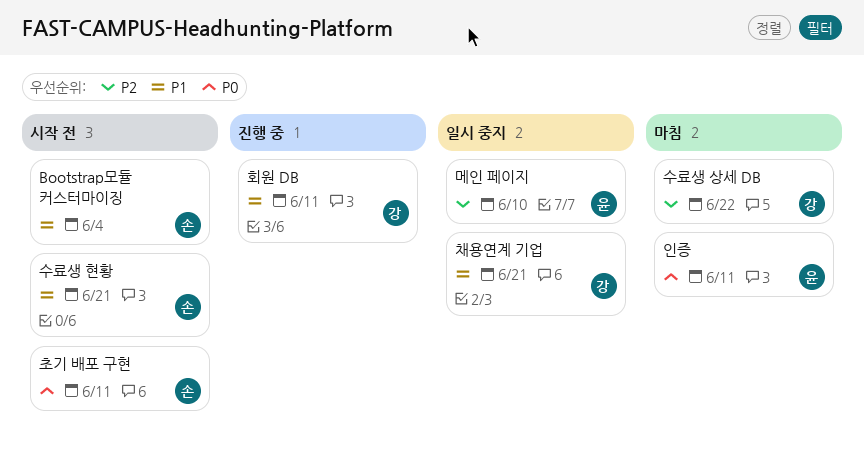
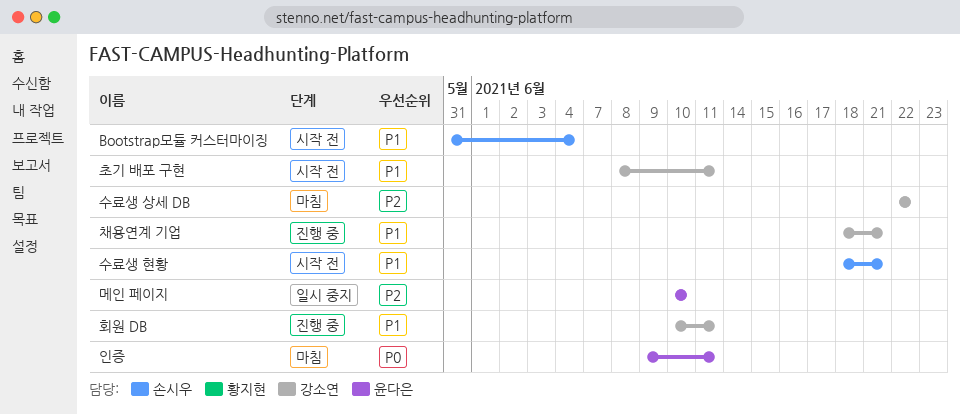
채용연계 기업, status: 일시 중지 -> 진행 중
초기 배포 구현, owner: 손시우 -> 강소연
초기 배포 구현, priority: P0 -> P1

